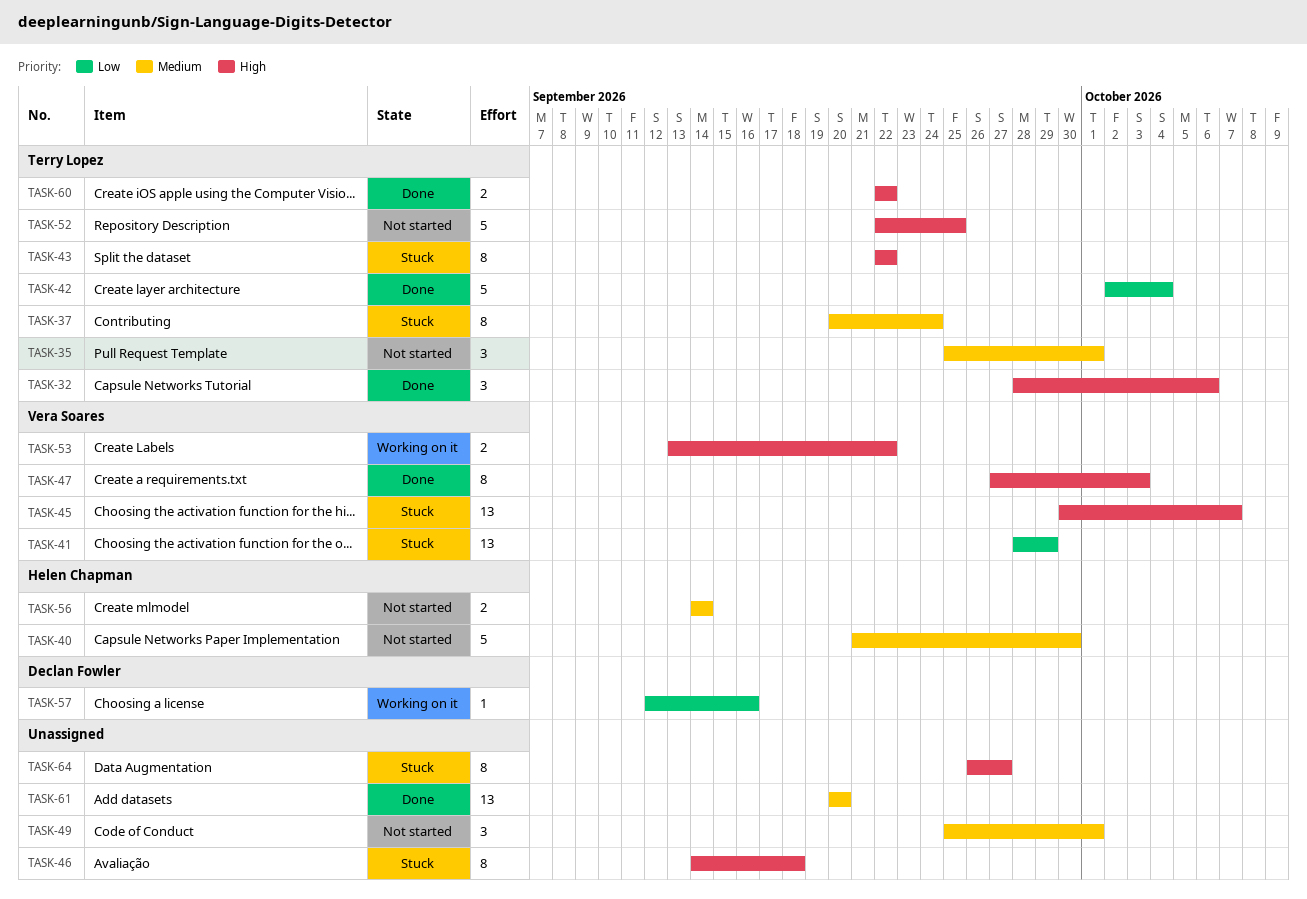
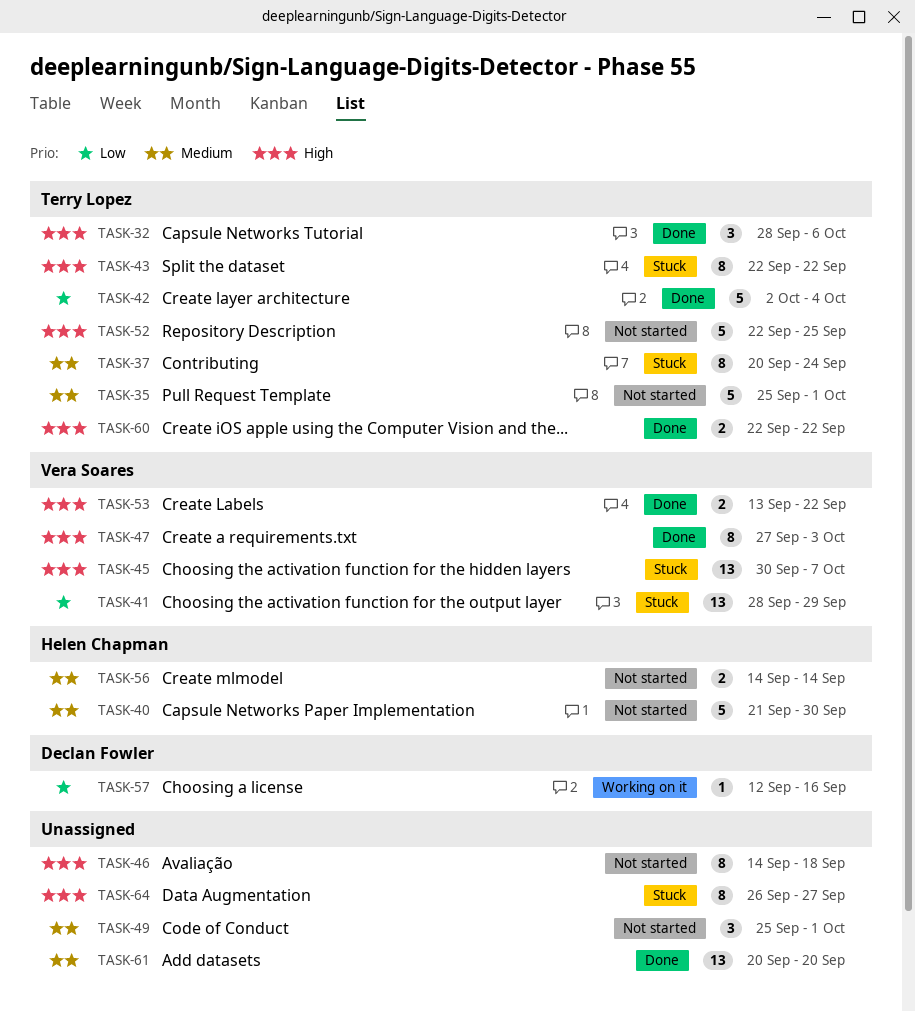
TASK-35, estimate: 3 -> 5
TASK-46, status: Stuck -> Not started
TASK-53, status: Working on it -> Done

